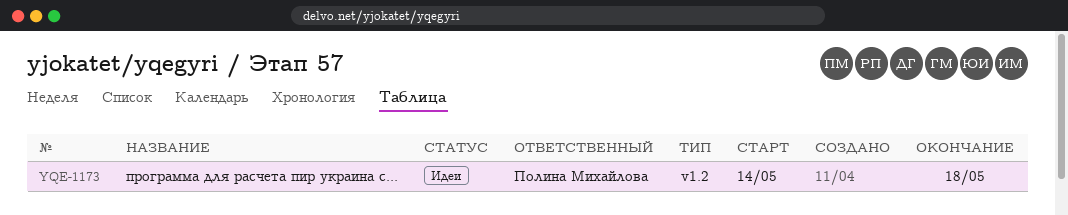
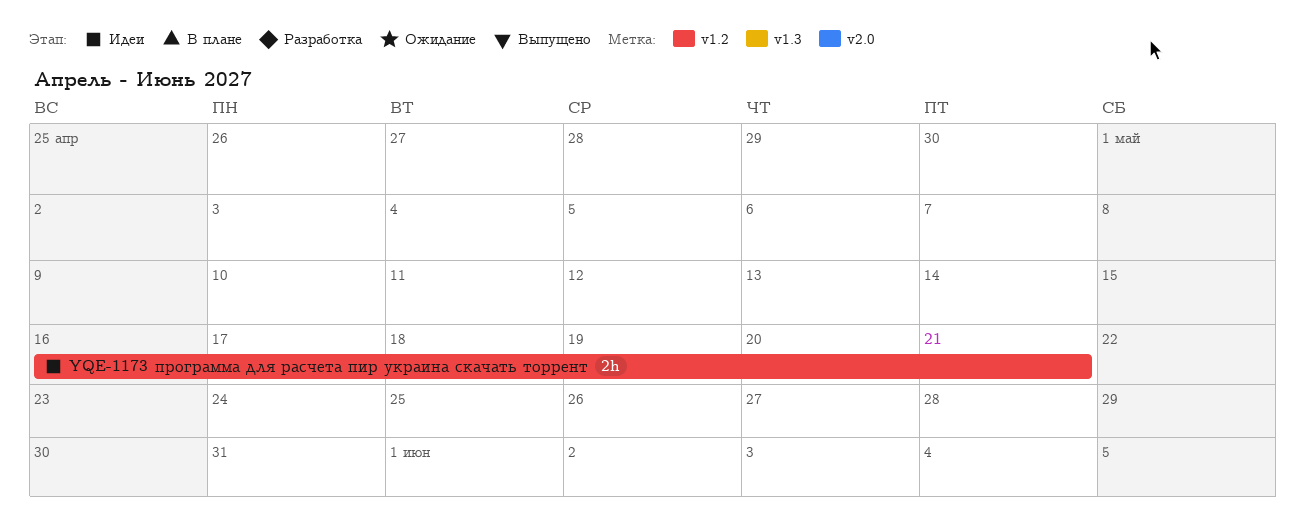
YQE-1173, start: May 14 -> May 16
YQE-1173, due: May 18 -> May 21

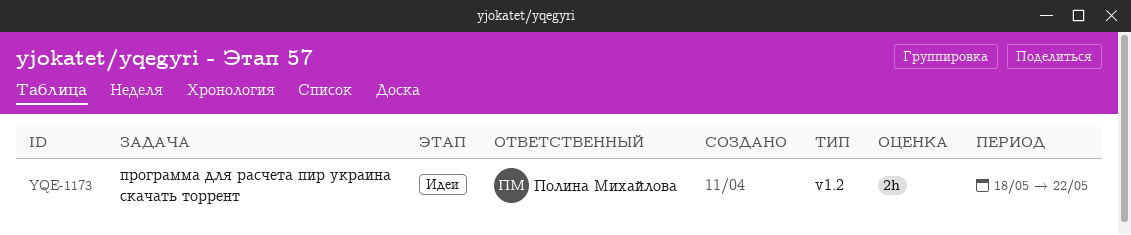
YQE-1173, start: May 16 -> May 18
YQE-1173, due: May 21 -> May 22

